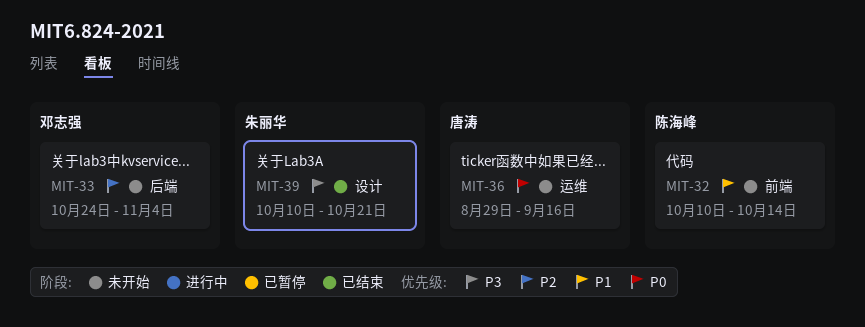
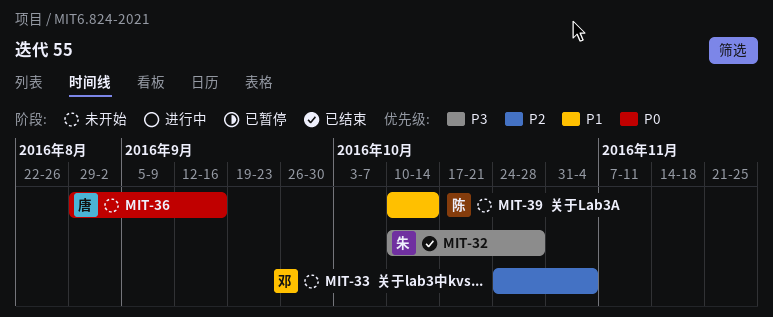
MIT-32, status: 未开始 -> 已结束
MIT-32, owner: 陈海峰 -> 朱丽华
MIT-32, priority: P1 -> P3
MIT-32, due: Oct 14 -> Oct 28
MIT-39, status: 已结束 -> 未开始
MIT-39, owner: 朱丽华 -> 陈海峰
MIT-39, priority: P3 -> P1
MIT-39, due: Oct 21 -> Oct 14

